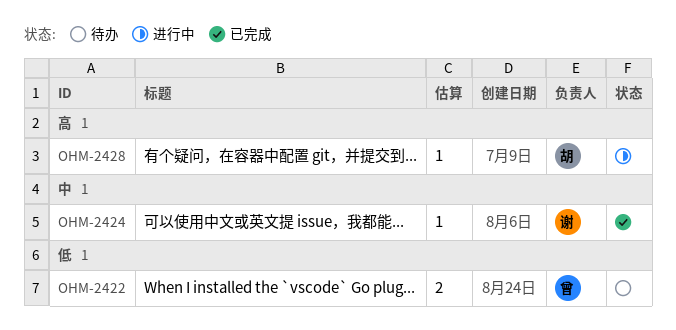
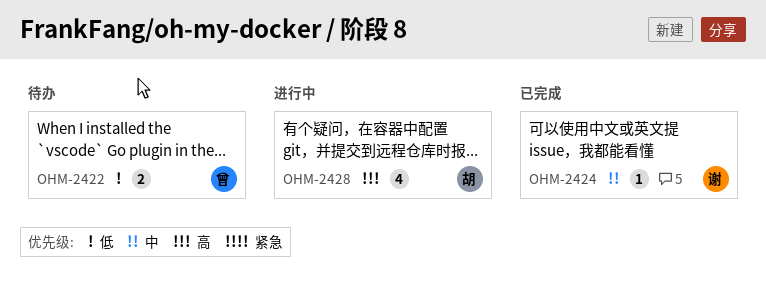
OHM-2428, estimate: 1 -> 4

